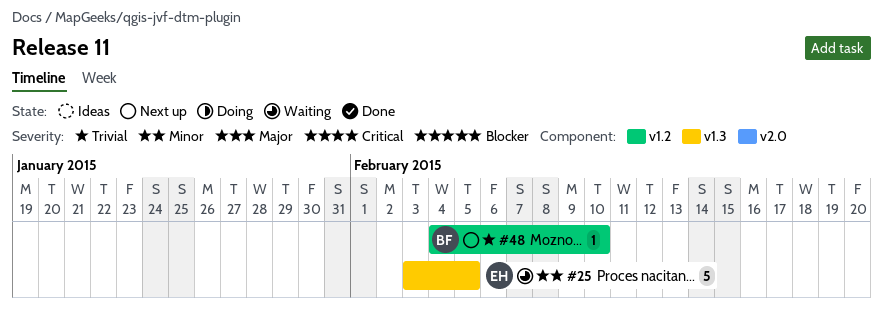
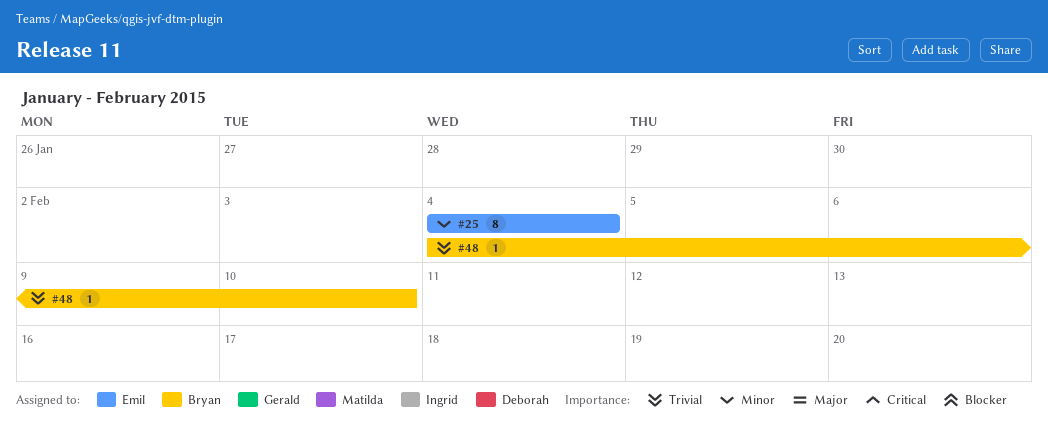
#25, estimate: 5 -> 8
#25, start: Feb 3 -> Feb 4
#25, due: Feb 5 -> Feb 4

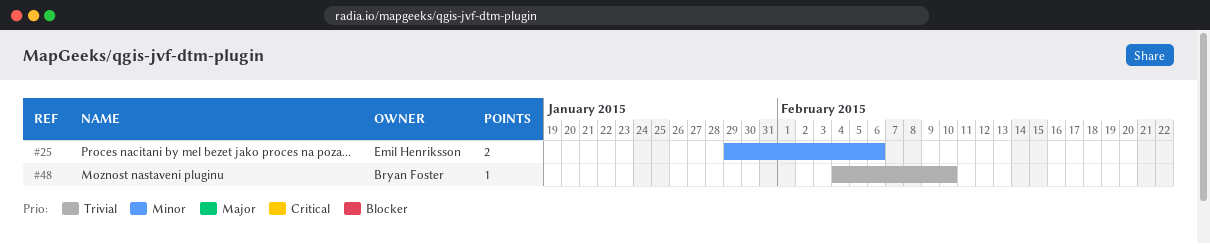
#25, estimate: 8 -> 2
#25, start: Feb 4 -> Jan 29
#25, due: Feb 4 -> Feb 6

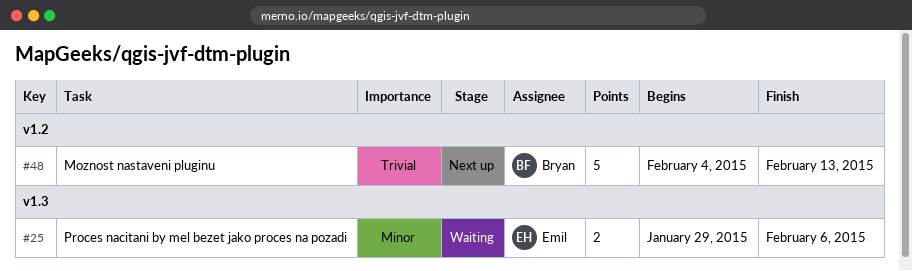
#48, estimate: 1 -> 5
#48, due: Feb 10 -> Feb 13

